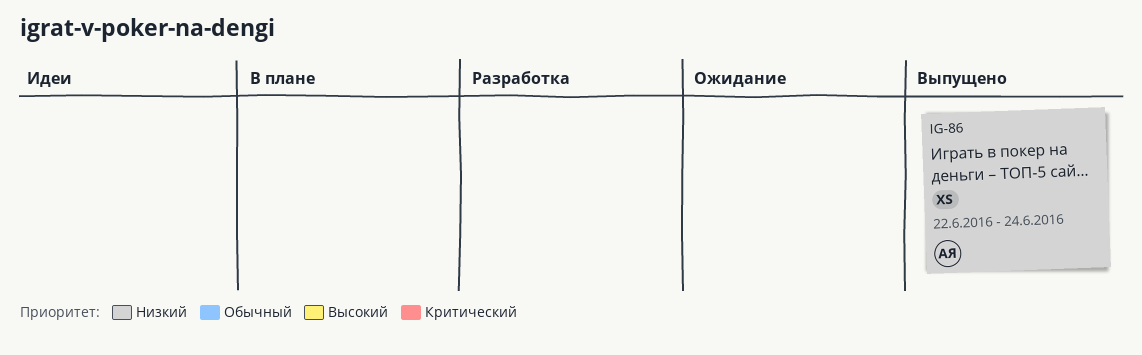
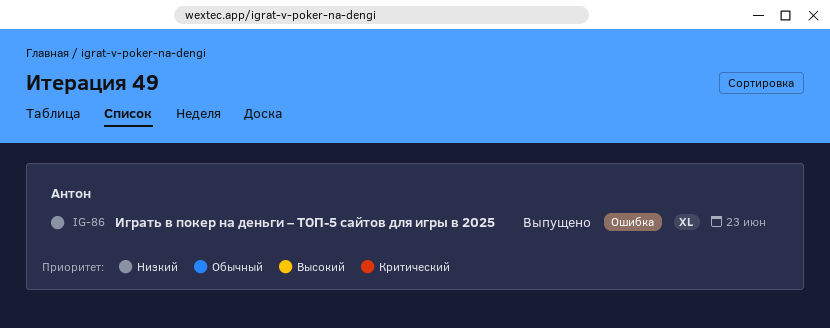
IG-86, estimate: XS -> XL
IG-86, due: Jun 24 -> Jun 23

